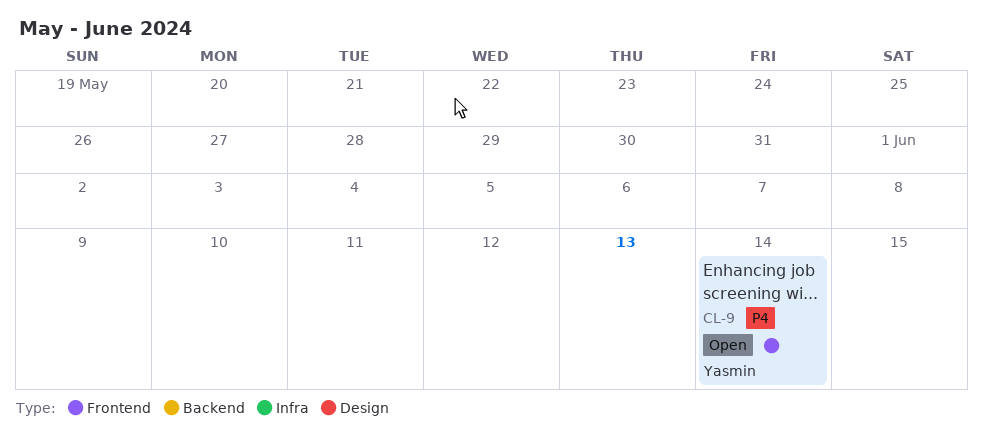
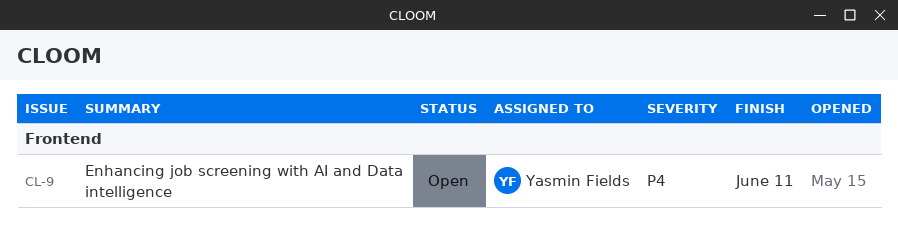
CL-9, due: Jun 14 -> Jun 11

